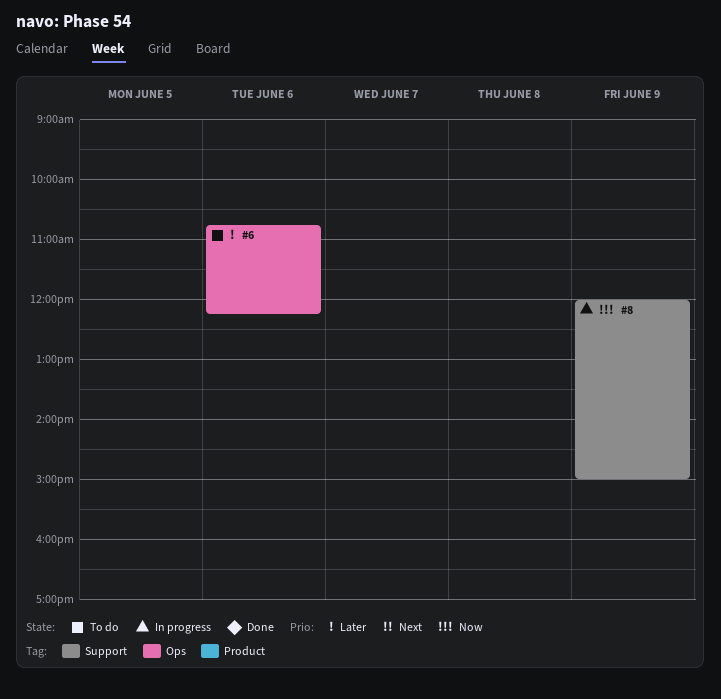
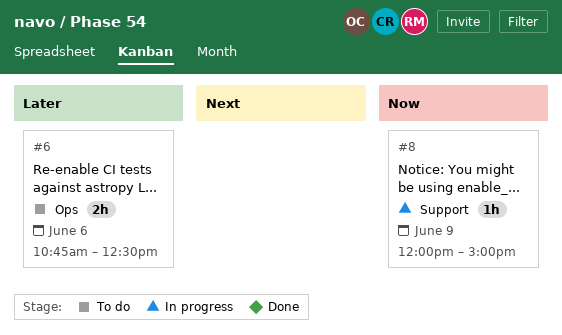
#6, ends: 12:15 -> 12:30

